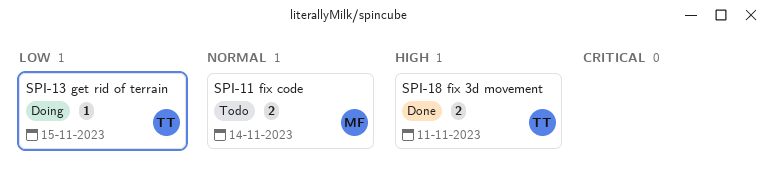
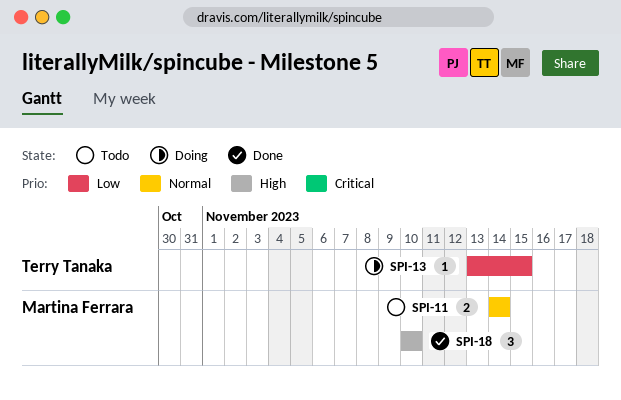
SPI-18, owner: Terry Tanaka -> Martina Ferrara
SPI-18, estimate: 2 -> 3
SPI-18, due: Nov 11 -> Nov 10

